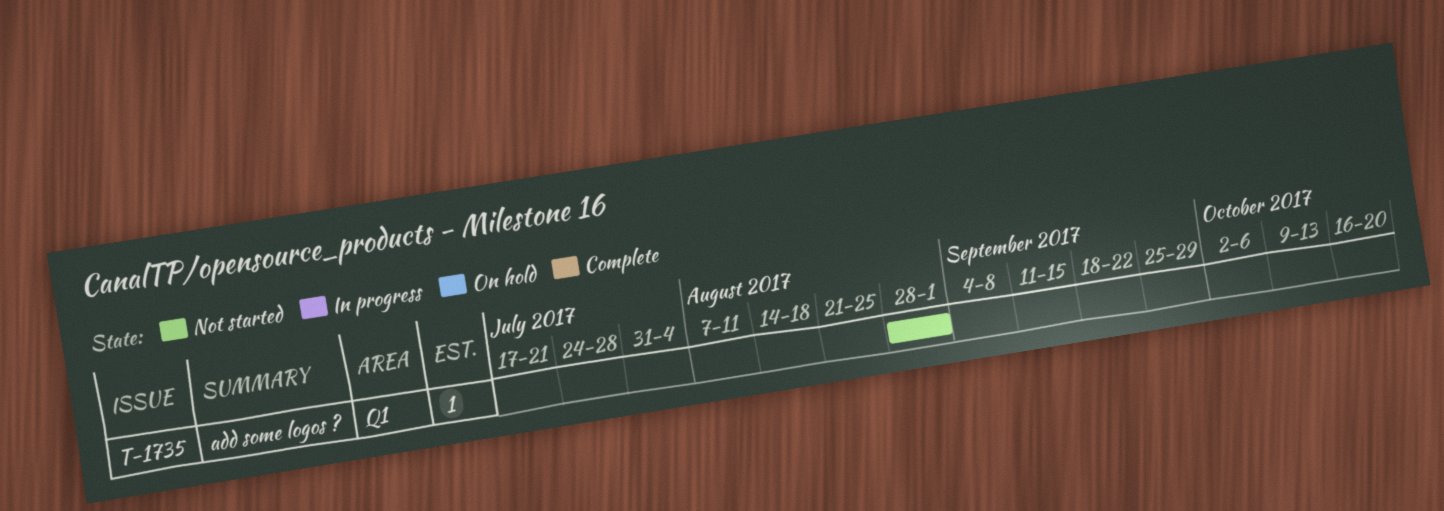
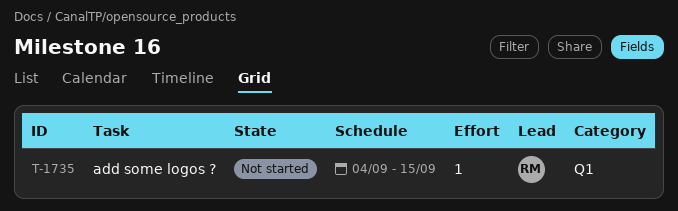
T-1735, start: Aug 28 -> Sep 4
T-1735, due: Sep 1 -> Sep 15

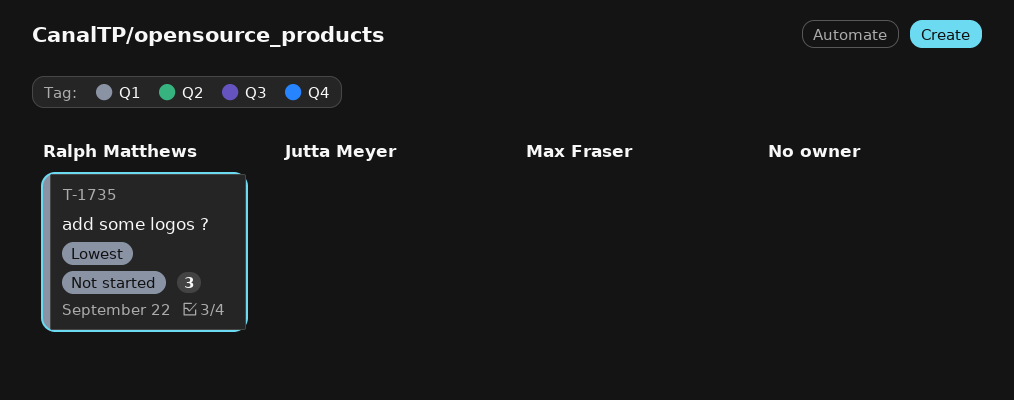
T-1735, estimate: 1 -> 3
T-1735, due: Sep 15 -> Sep 22

